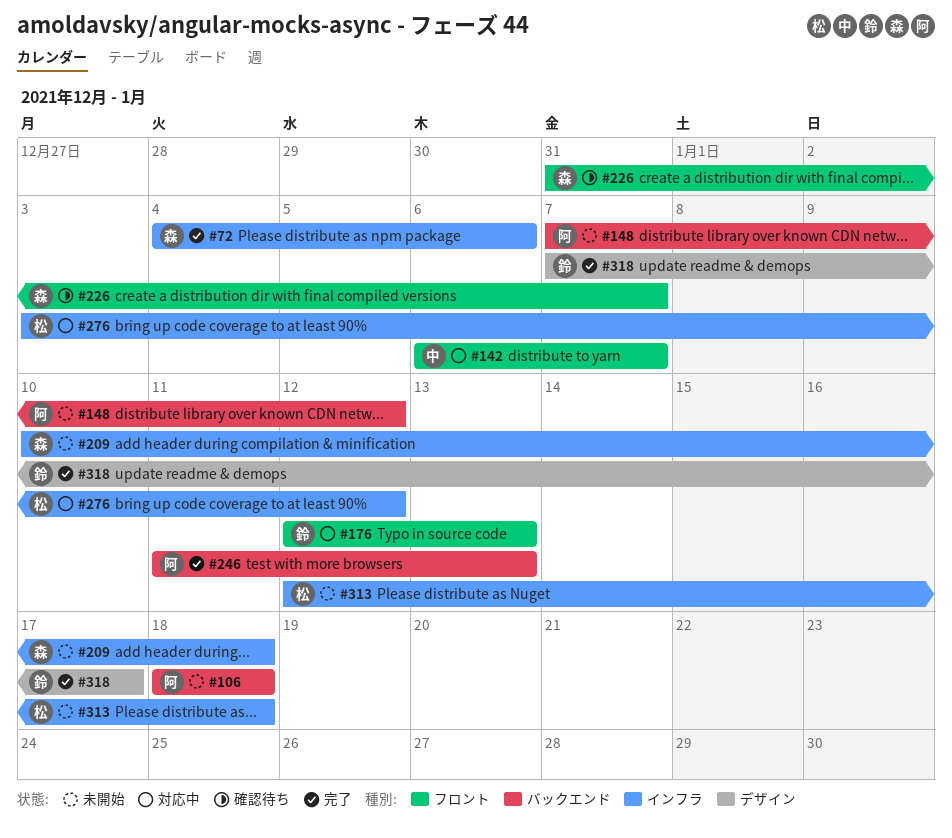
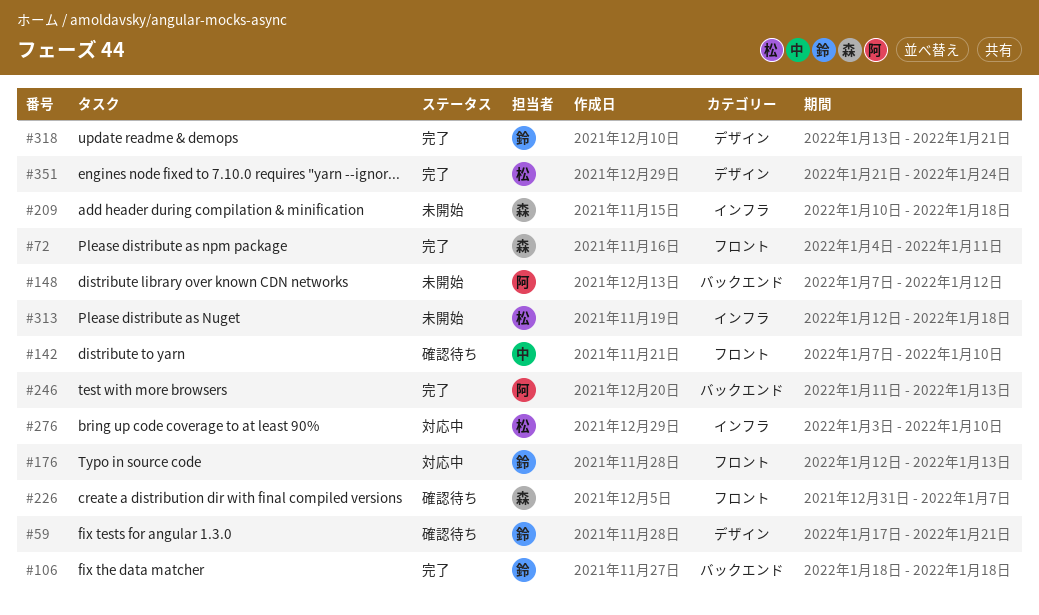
#59: none -> present
#72, label: インフラ -> フロント
#72, due: Jan 6 -> Jan 11
#106, status: 未開始 -> 完了
#106, owner: 阿 -> 鈴
#142, status: 対応中 -> 確認待ち
#142, start: Jan 6 -> Jan 7
#142, due: Jan 7 -> Jan 10
#276, due: Jan 12 -> Jan 10
#318, start: Jan 7 -> Jan 13
#318, due: Jan 17 -> Jan 21
#351: none -> present

